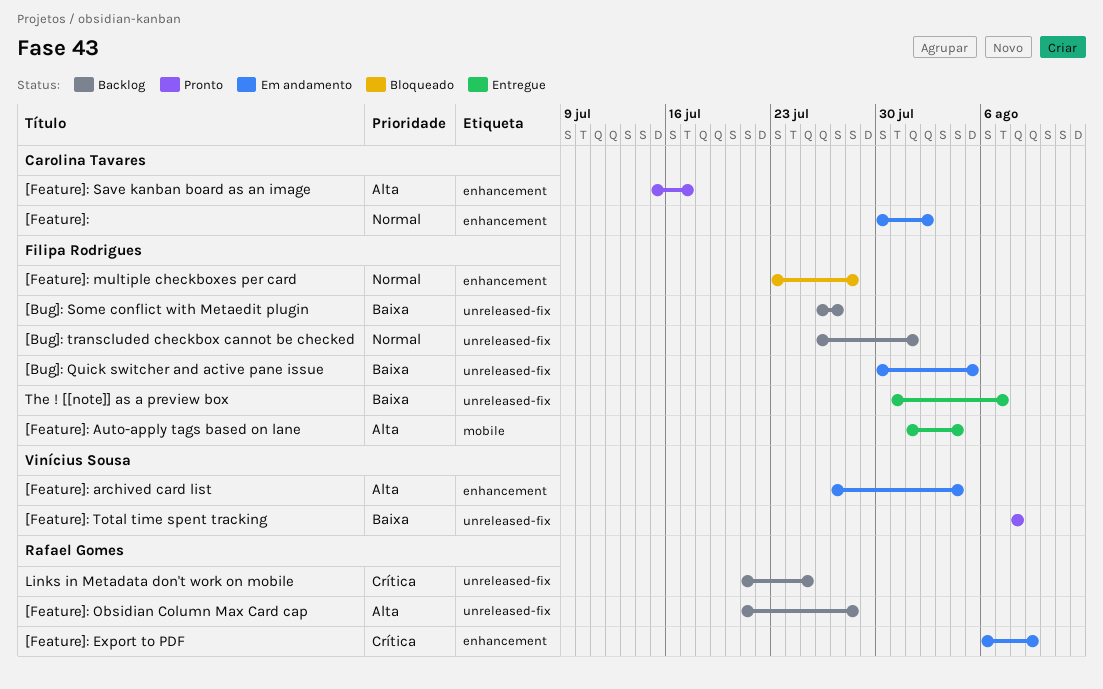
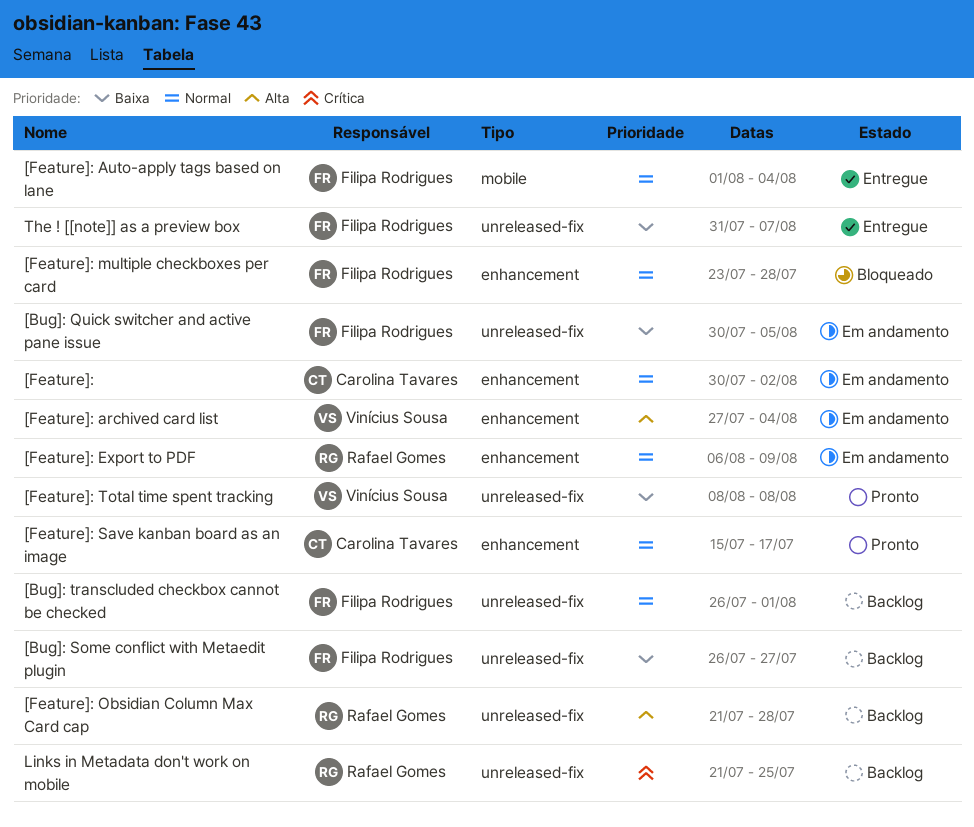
[Feature]: Auto-apply tags based on lane, priority: Alta -> Normal
[Feature]: Export to PDF, priority: Crítica -> Normal
[Feature]: Save kanban board as an image, priority: Alta -> Normal

